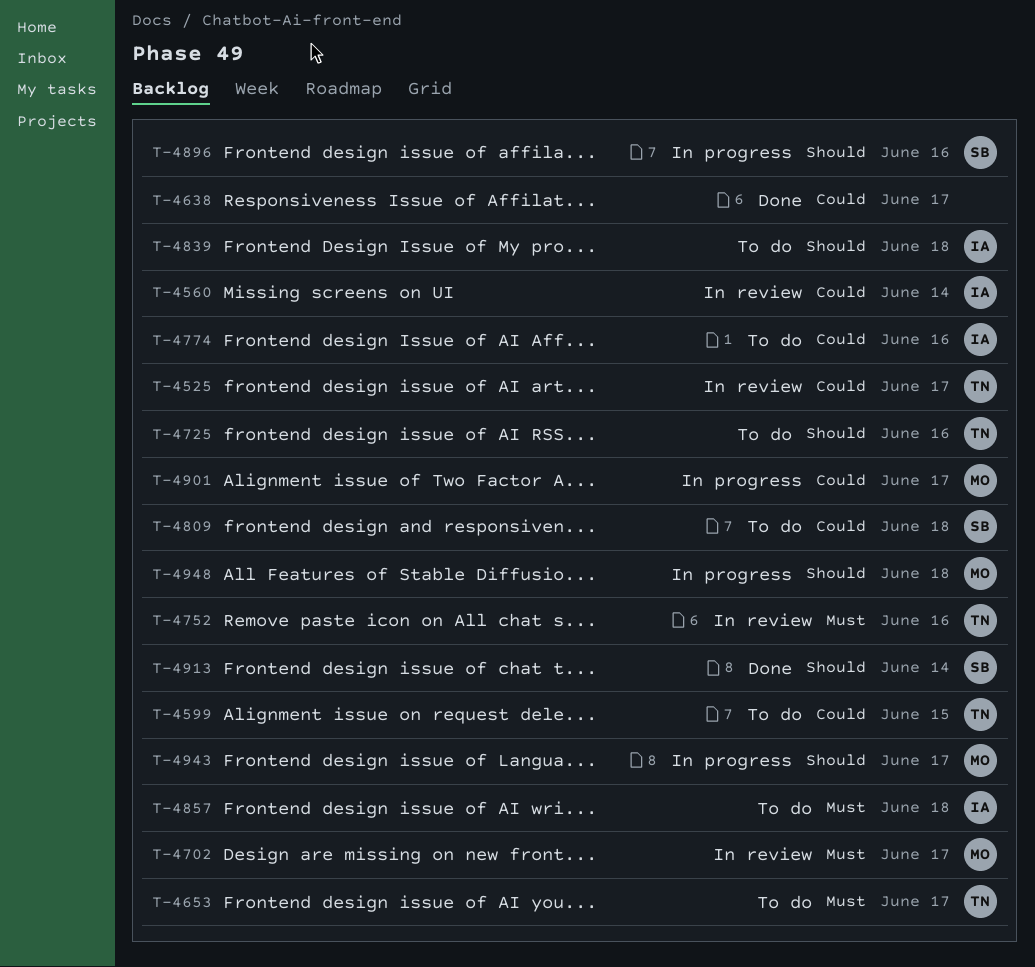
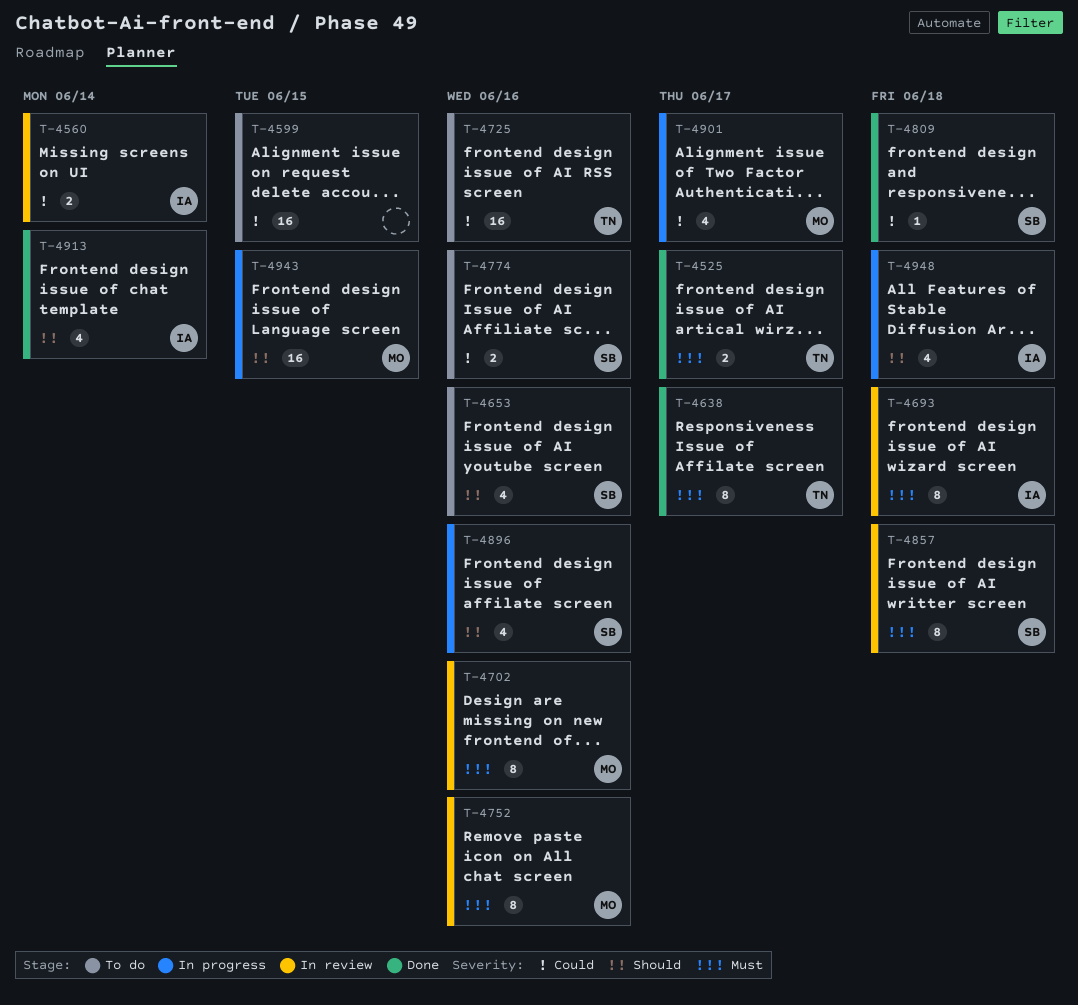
T-4525, status: In review -> Done
T-4525, priority: Could -> Must
T-4599, owner: TN -> none
T-4638, owner: none -> TN
T-4638, priority: Could -> Must
T-4653, owner: TN -> SB
T-4653, priority: Must -> Should
T-4653, due: Jun 17 -> Jun 16
T-4693: none -> present
T-4702, due: Jun 17 -> Jun 16
T-4725, priority: Should -> Could
T-4752, owner: TN -> MO
T-4774, owner: IA -> SB
T-4809, status: To do -> Done
T-4839: present -> none
T-4857, status: To do -> In review
T-4857, owner: IA -> SB
T-4913, owner: SB -> IA
T-4943, due: Jun 17 -> Jun 15
T-4948, owner: MO -> IA

